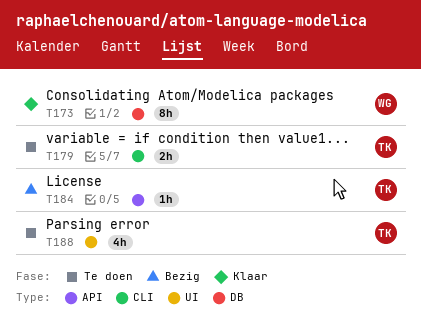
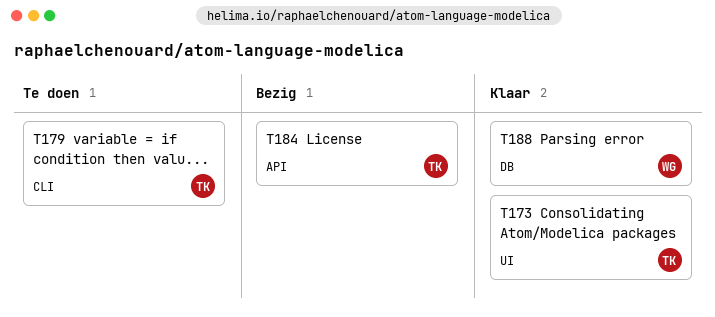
T173, owner: WG -> TK
T173, label: DB -> UI
T188, status: Te doen -> Klaar
T188, owner: TK -> WG
T188, label: UI -> DB

